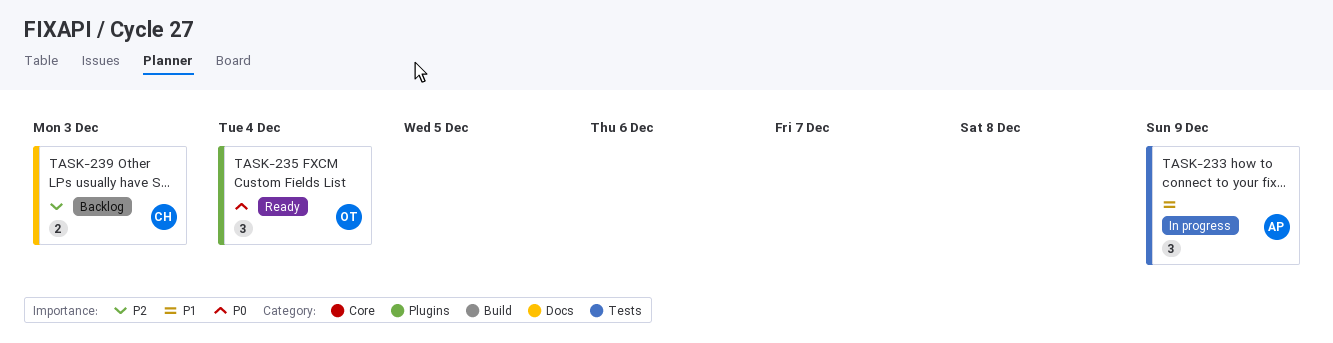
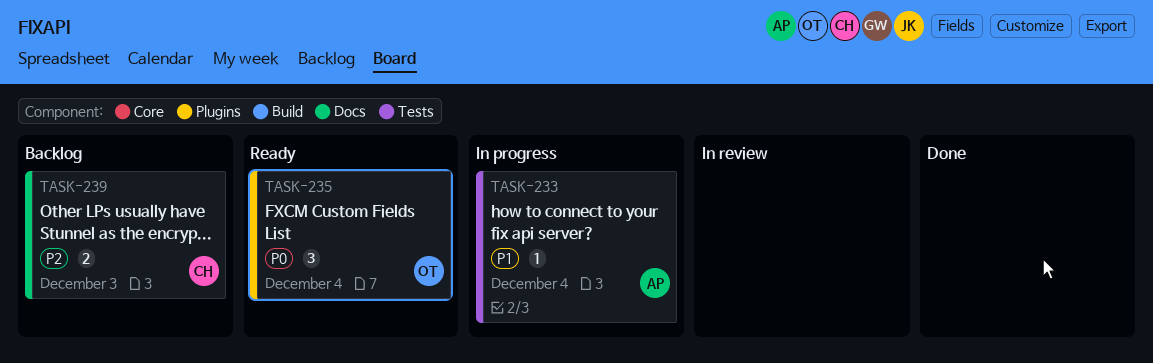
TASK-233, estimate: 3 -> 1
TASK-233, due: Dec 9 -> Dec 4

